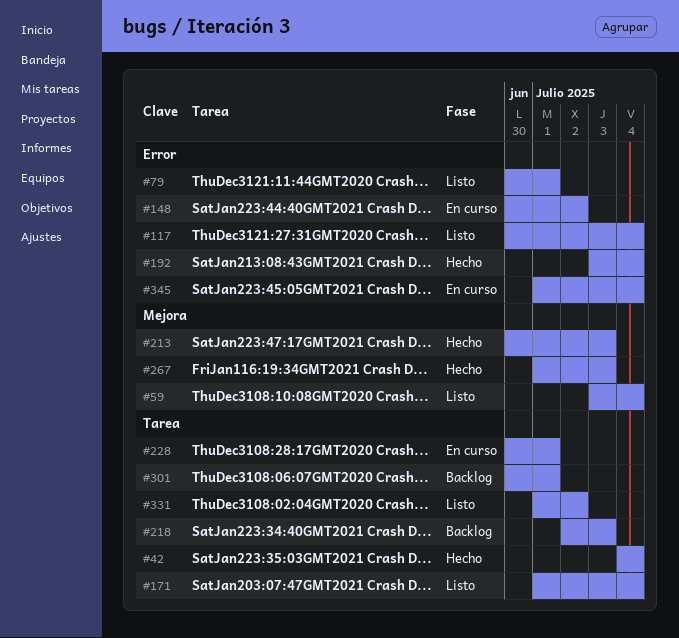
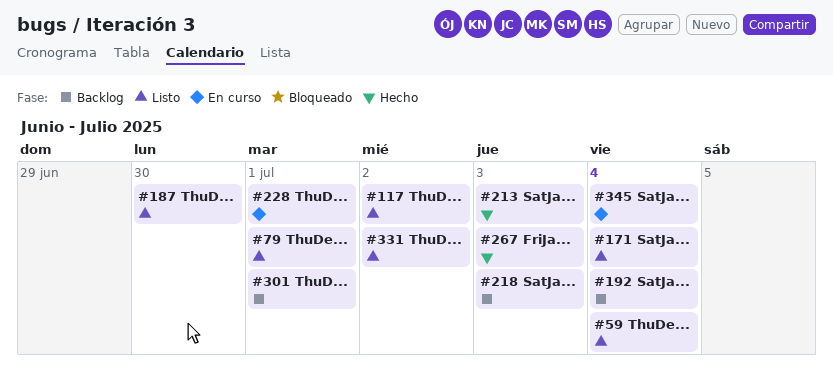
#42: present -> none
#117, due: Jul 4 -> Jul 2
#148: present -> none
#187: none -> present
#192, status: Hecho -> Backlog

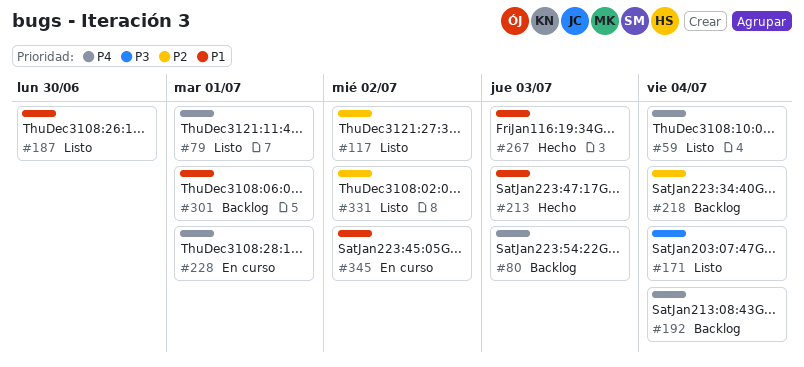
#80: none -> present
#218, due: Jul 3 -> Jul 4
#345, due: Jul 4 -> Jul 2

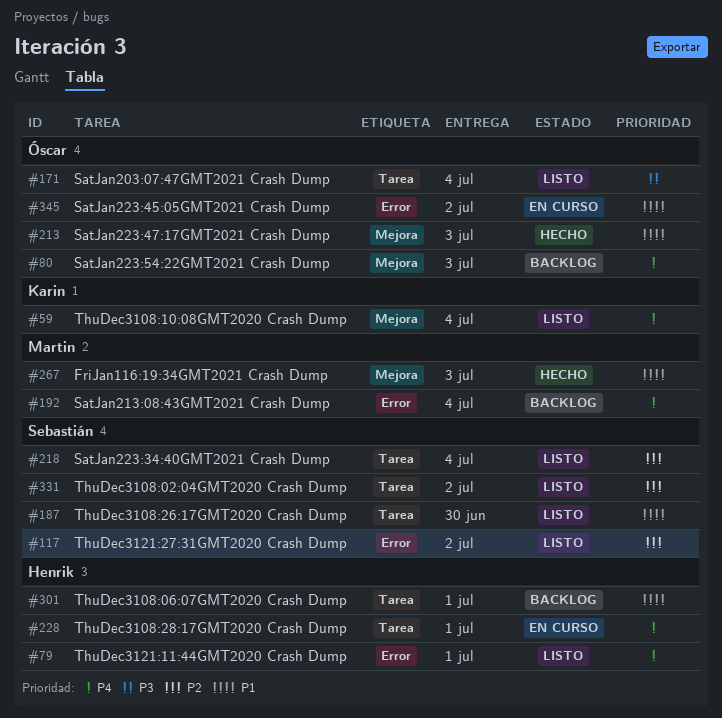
#218, status: Backlog -> Listo

